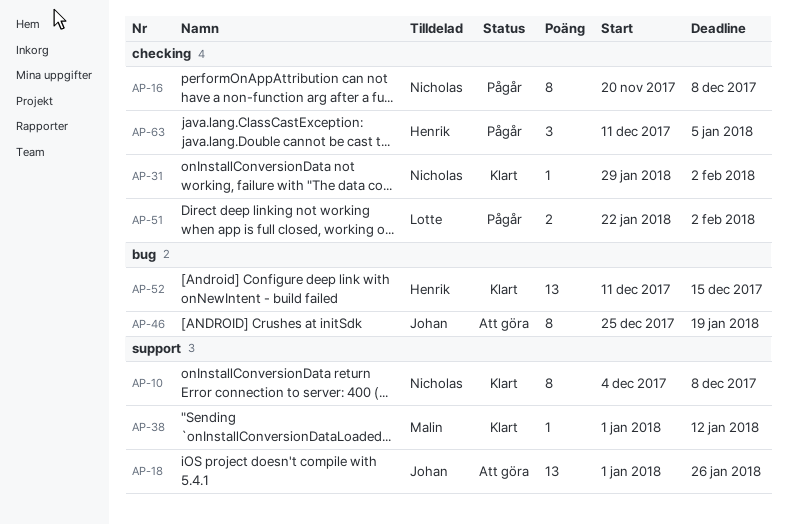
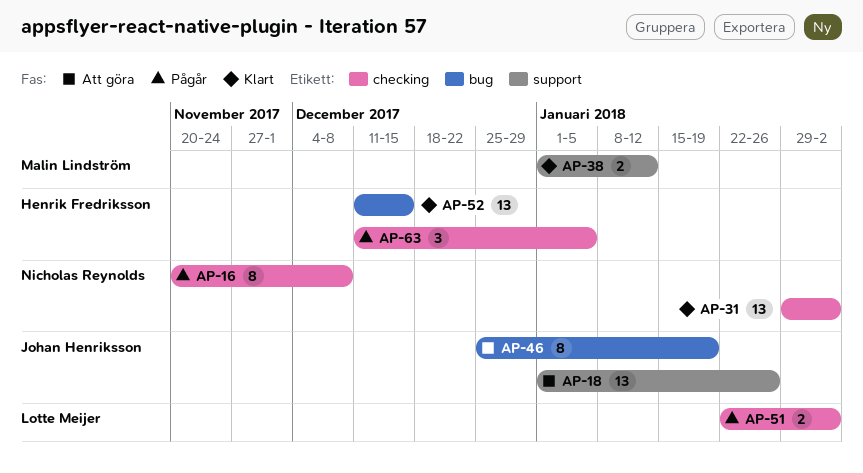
AP-10: present -> none
AP-31, estimate: 1 -> 13
AP-38, estimate: 1 -> 2

